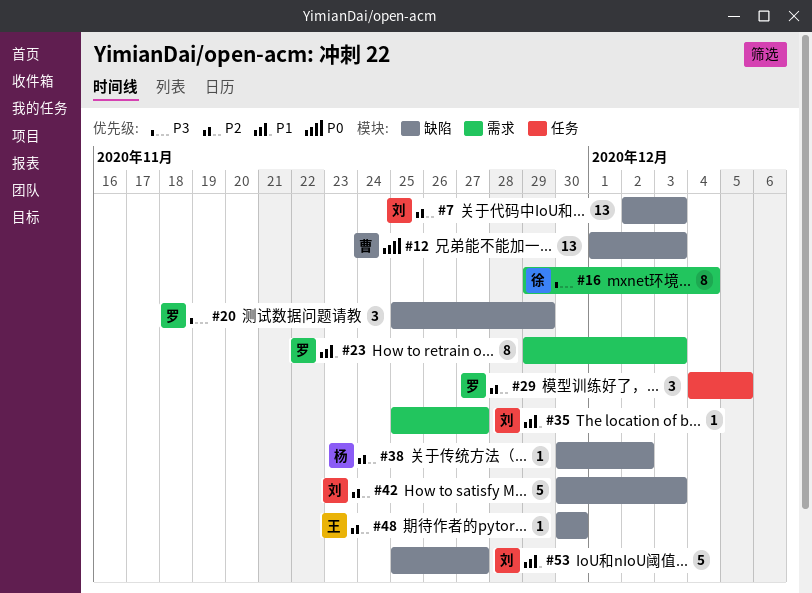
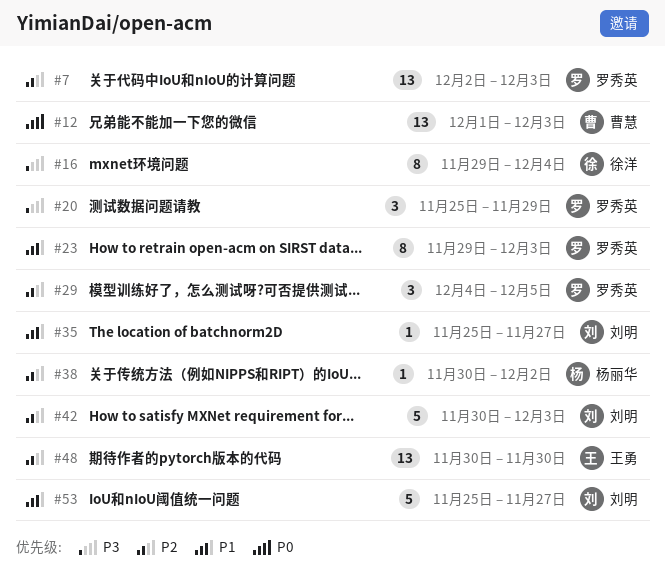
#7, owner: 刘明 -> 罗秀英
#48, estimate: 1 -> 13

